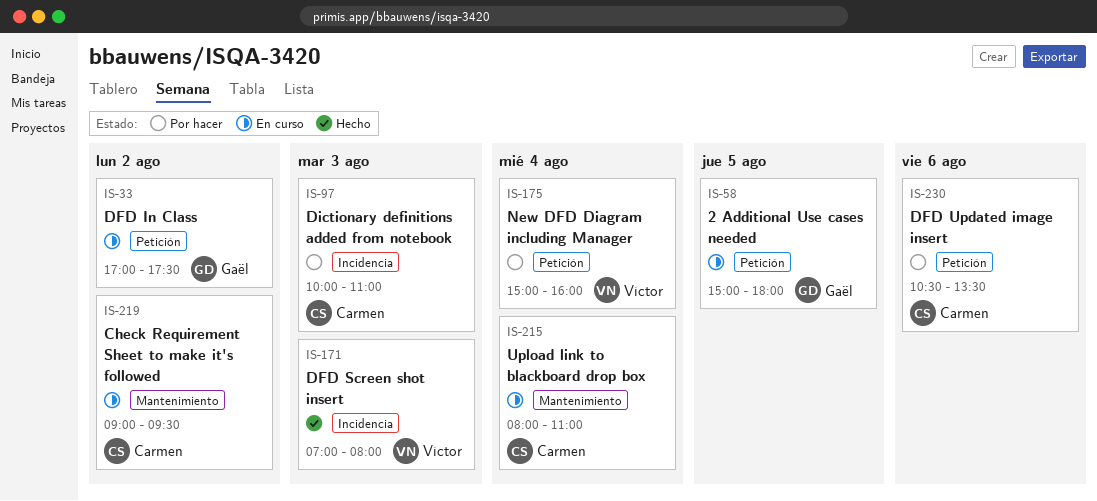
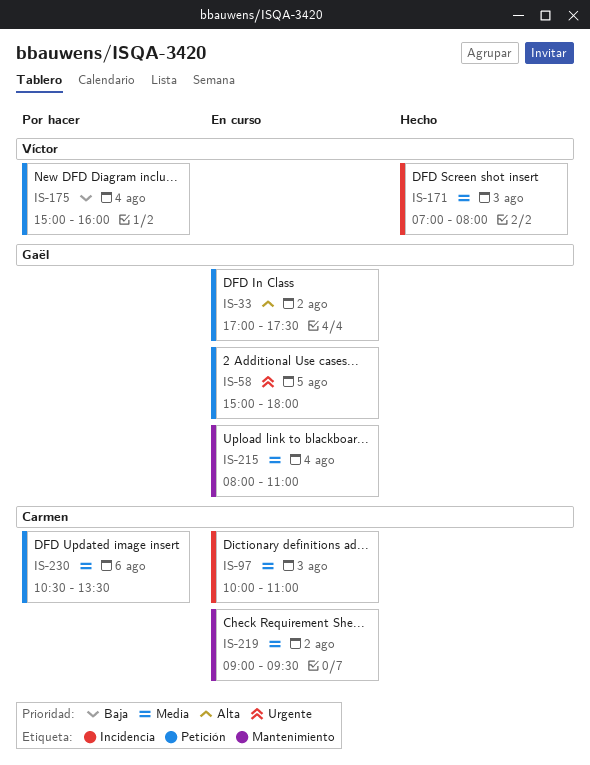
IS-97, status: Por hacer -> En curso
IS-215, owner: Carmen -> Gaël

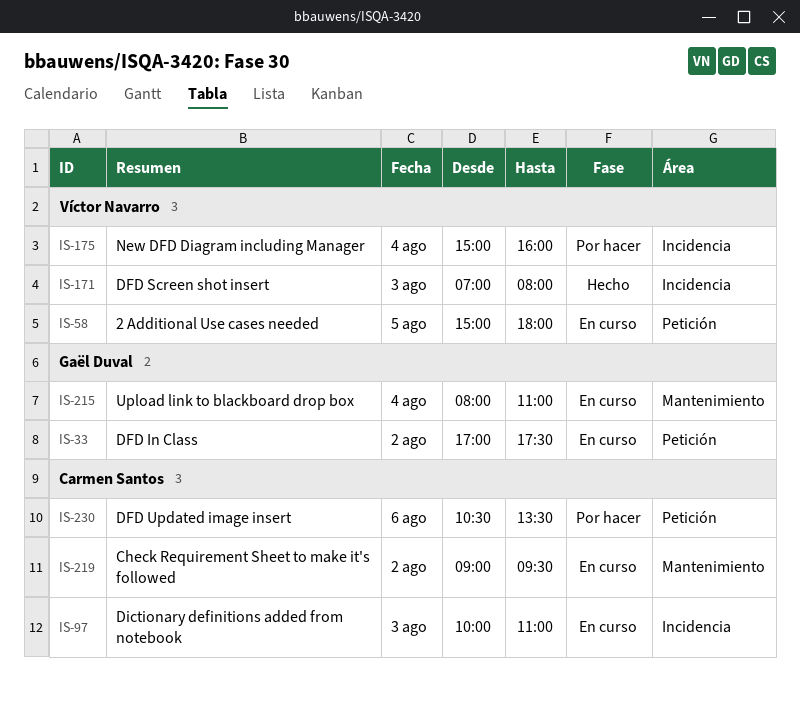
IS-58, owner: Gaël Duval -> Víctor Navarro
IS-175, label: Petición -> Incidencia

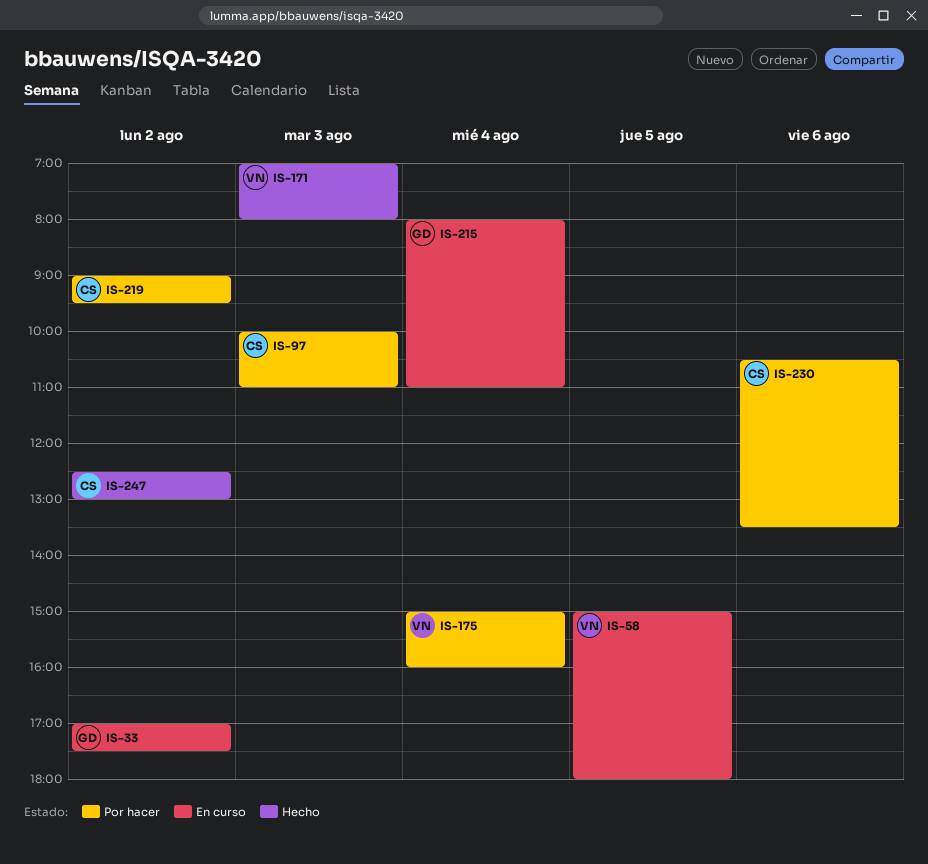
IS-97, status: En curso -> Por hacer
IS-219, status: En curso -> Por hacer
IS-247: none -> present

